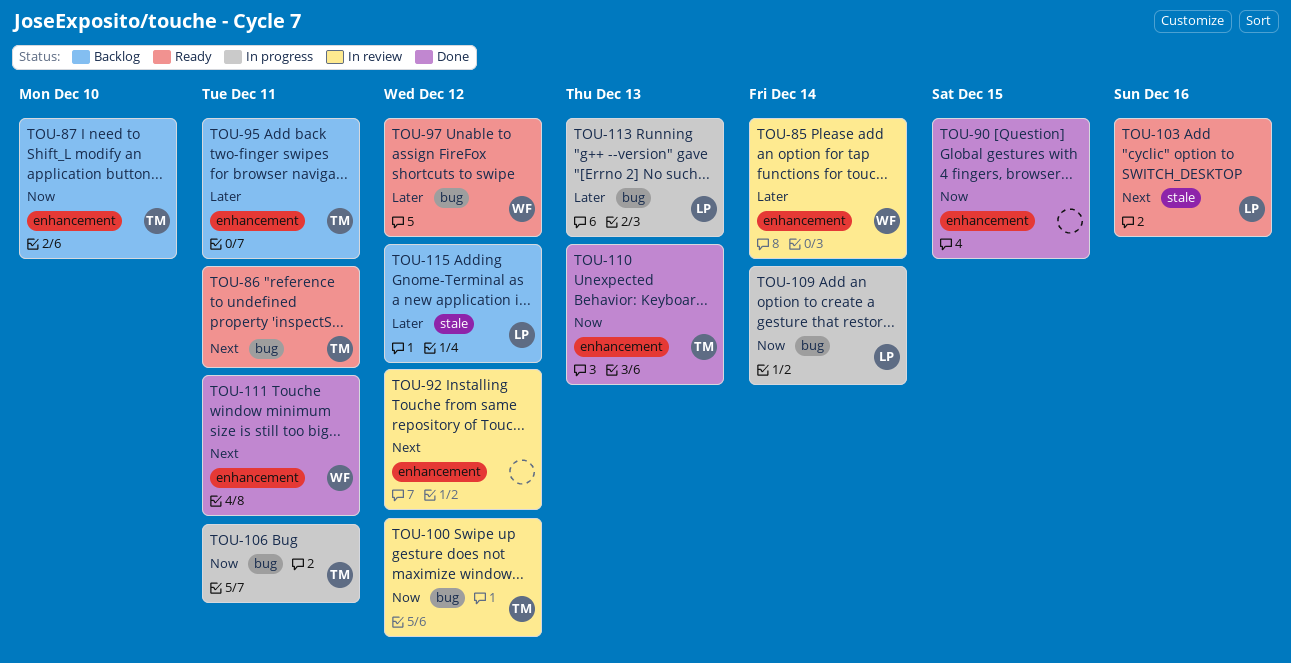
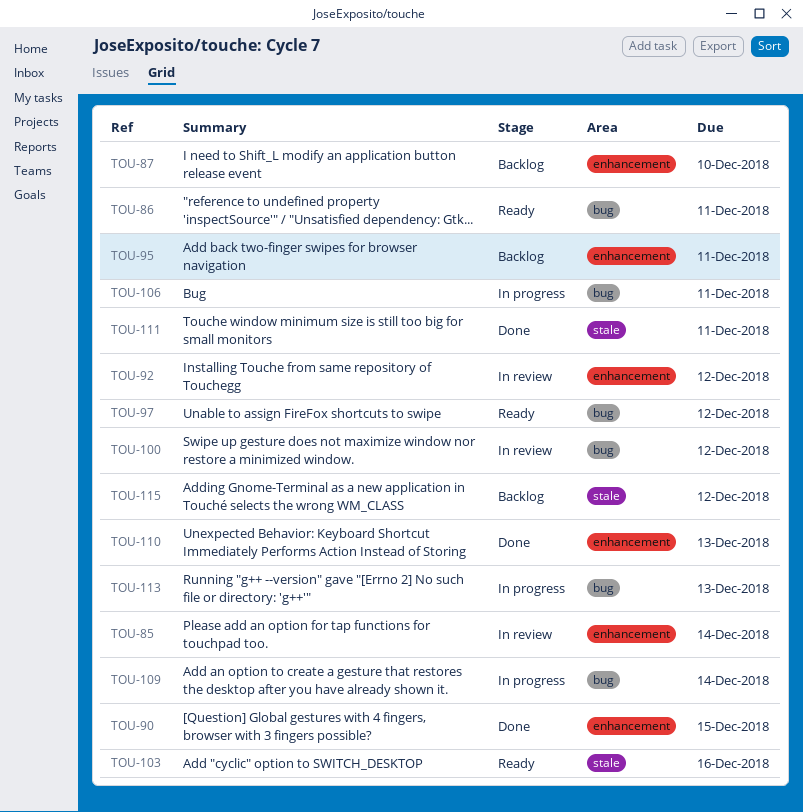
TOU-111, label: enhancement -> stale

